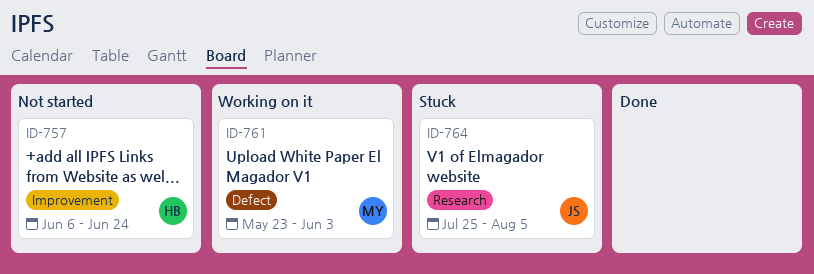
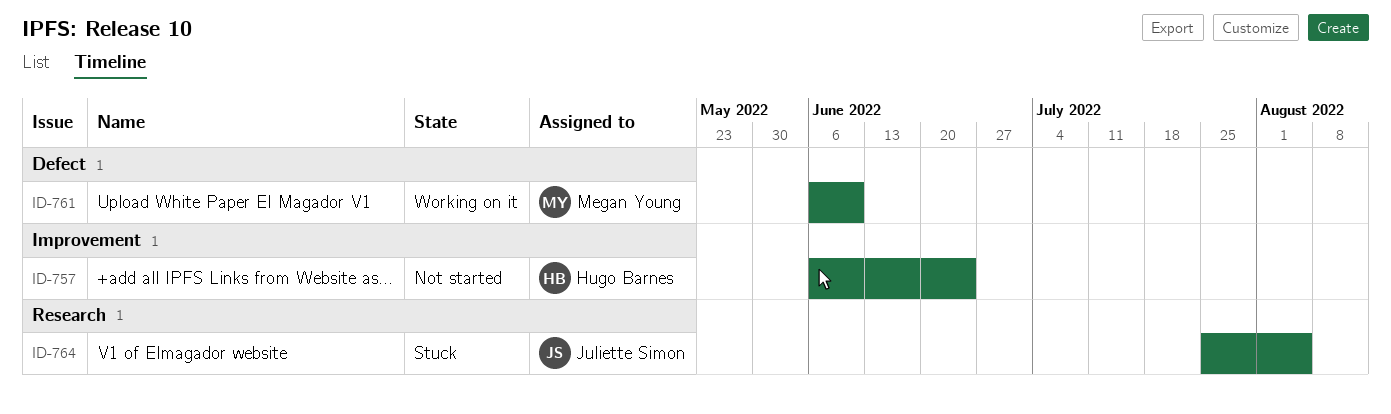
ID-761, start: May 23 -> Jun 6
ID-761, due: Jun 3 -> Jun 10

